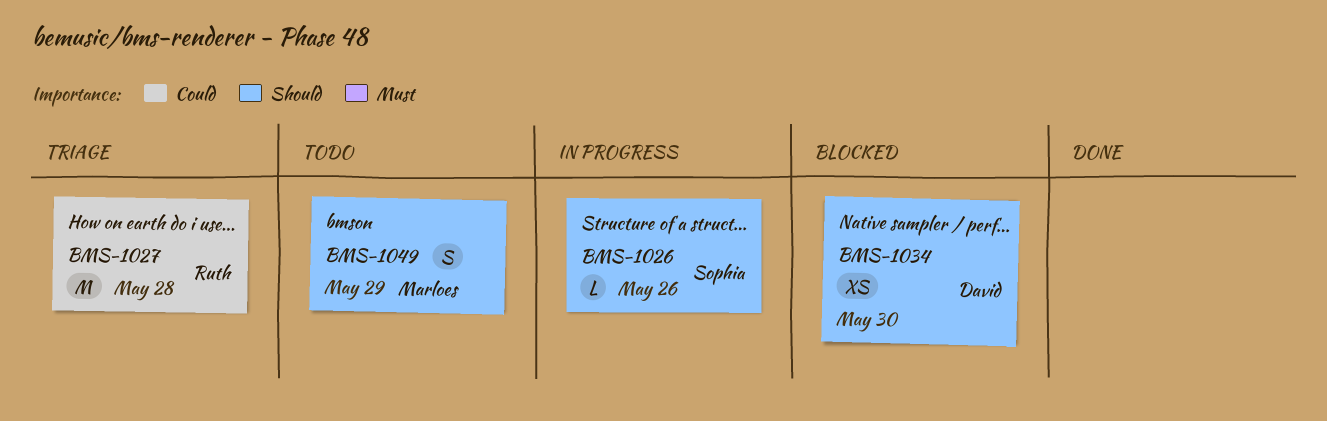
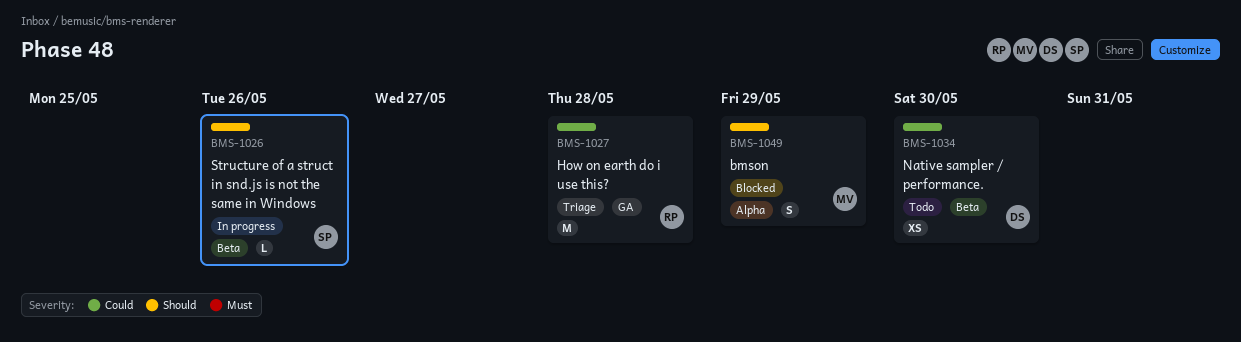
BMS-1034, status: Blocked -> Todo
BMS-1034, priority: Should -> Could
BMS-1049, status: Todo -> Blocked

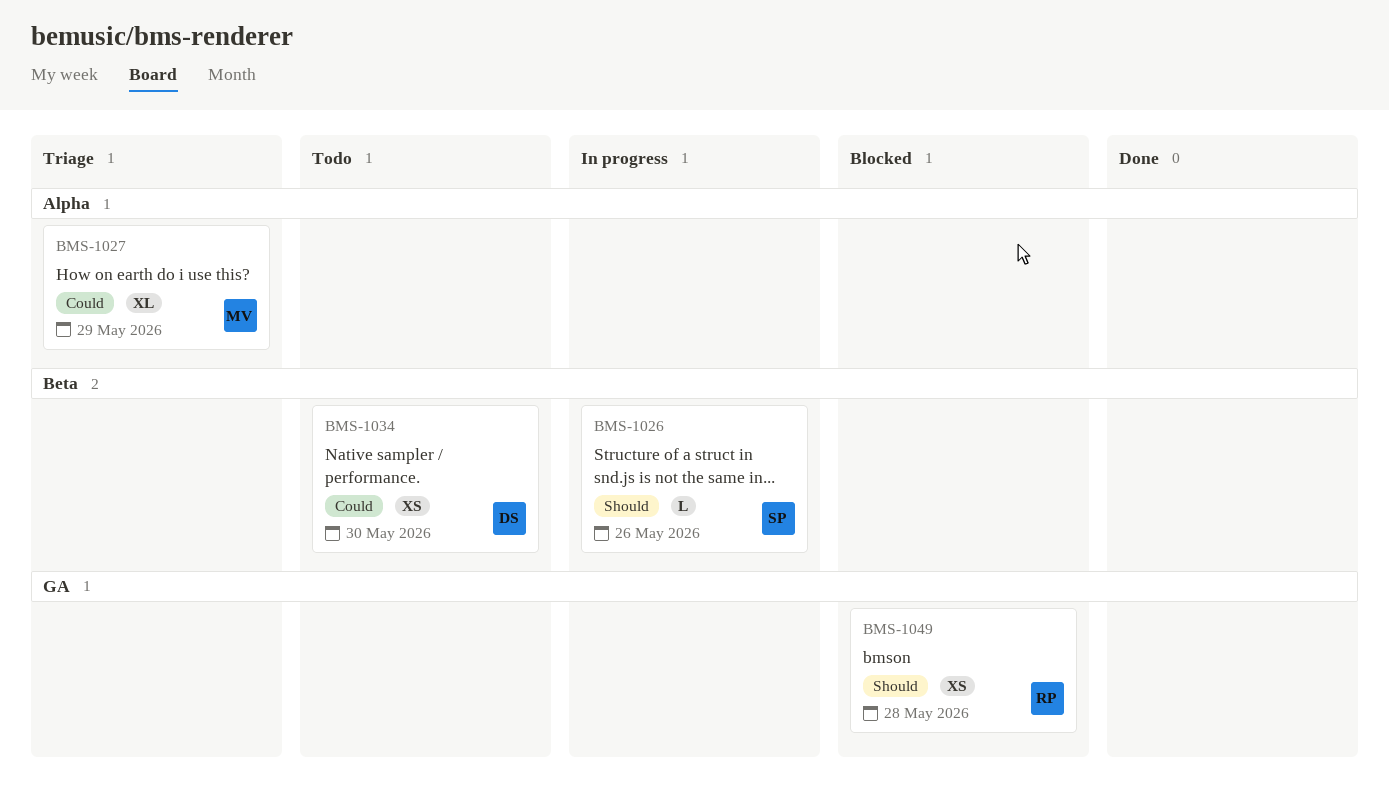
BMS-1027, owner: RP -> MV
BMS-1027, label: GA -> Alpha
BMS-1027, estimate: M -> XL
BMS-1027, due: May 28 -> May 29
BMS-1049, owner: MV -> RP
BMS-1049, label: Alpha -> GA
BMS-1049, estimate: S -> XS
BMS-1049, due: May 29 -> May 28

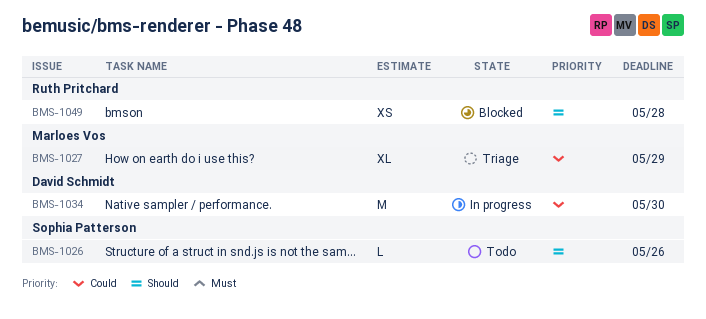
BMS-1026, status: In progress -> Todo
BMS-1034, status: Todo -> In progress
BMS-1034, estimate: XS -> M

